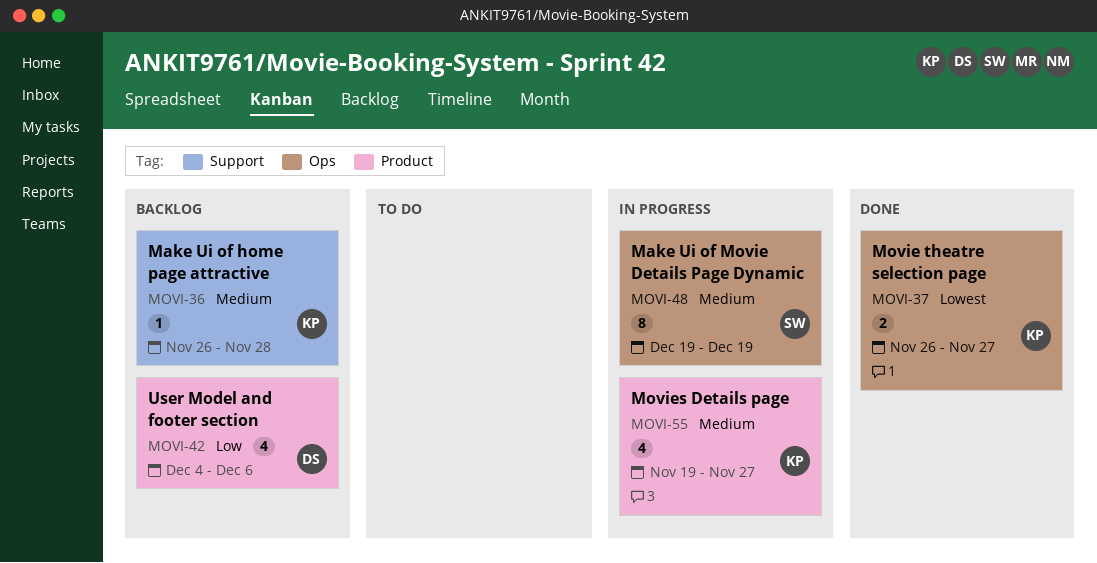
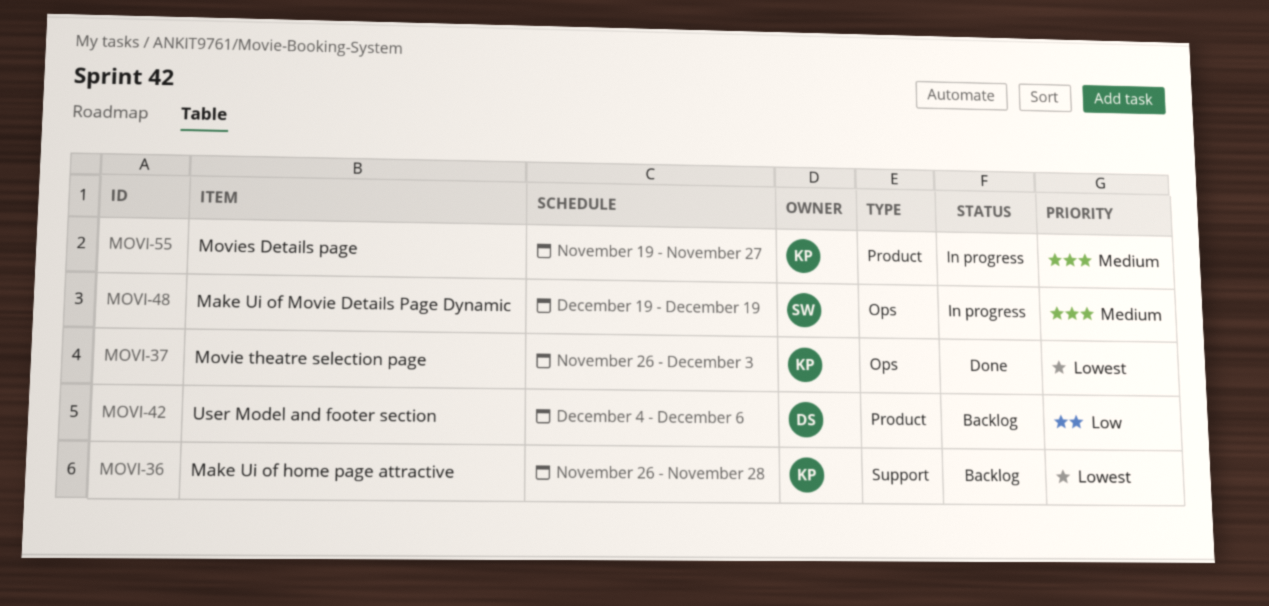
MOVI-36, priority: Medium -> Lowest
MOVI-37, due: Nov 27 -> Dec 3

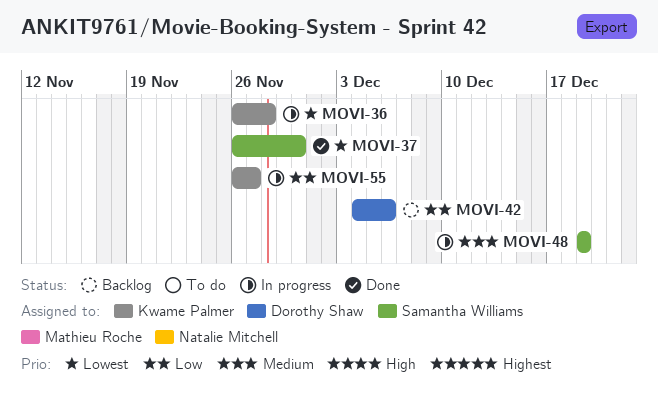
MOVI-36, status: Backlog -> In progress
MOVI-37, owner: Kwame Palmer -> Samantha Williams
MOVI-37, due: Dec 3 -> Nov 30
MOVI-55, priority: Medium -> Low
MOVI-55, start: Nov 19 -> Nov 26

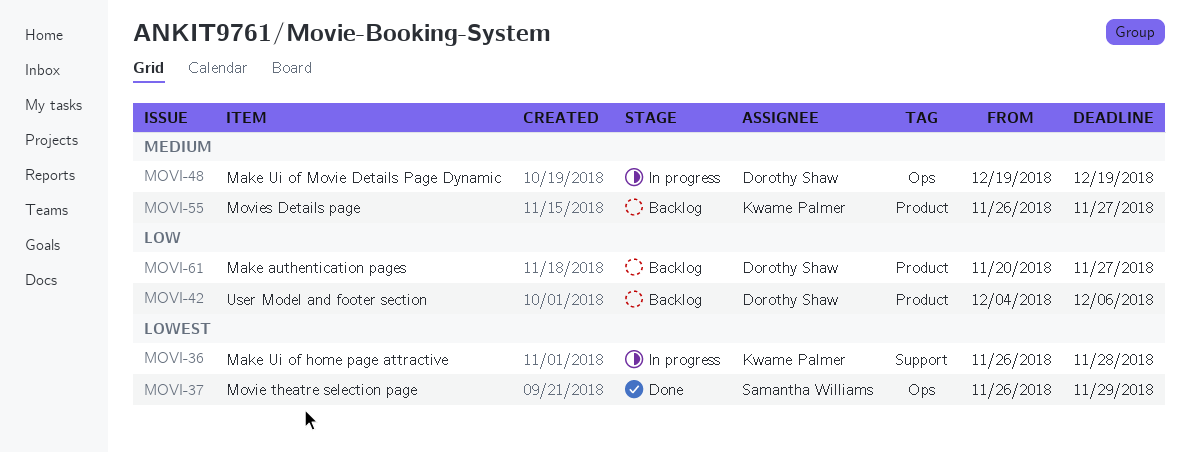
MOVI-37, due: Nov 30 -> Nov 29
MOVI-48, owner: Samantha Williams -> Dorothy Shaw
MOVI-55, status: In progress -> Backlog
MOVI-55, priority: Low -> Medium
MOVI-61: none -> present

